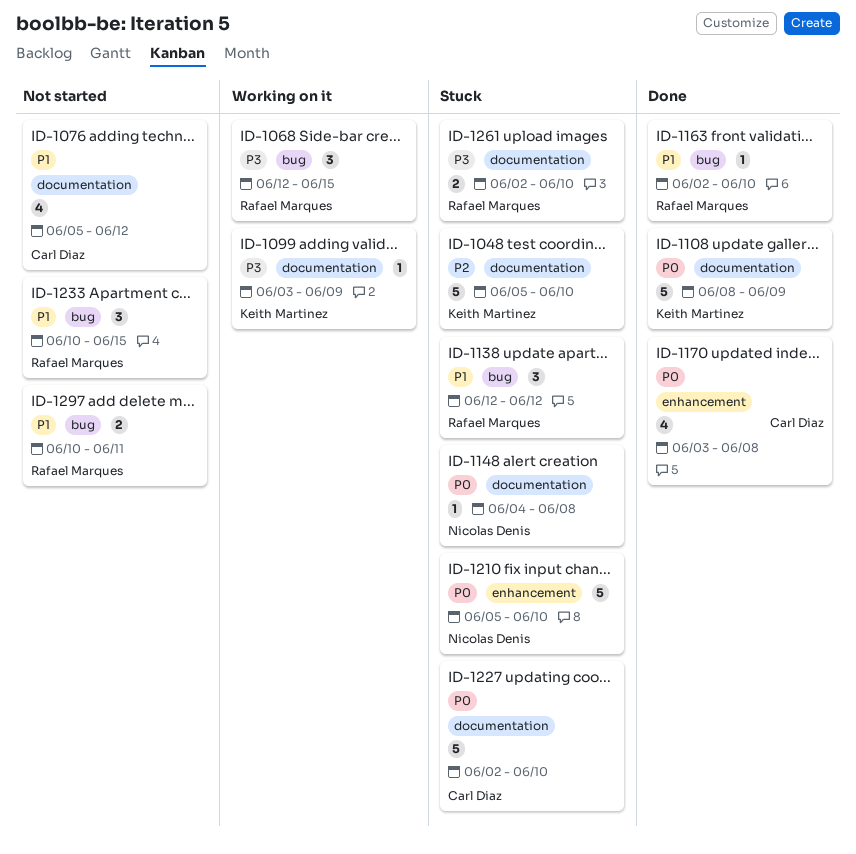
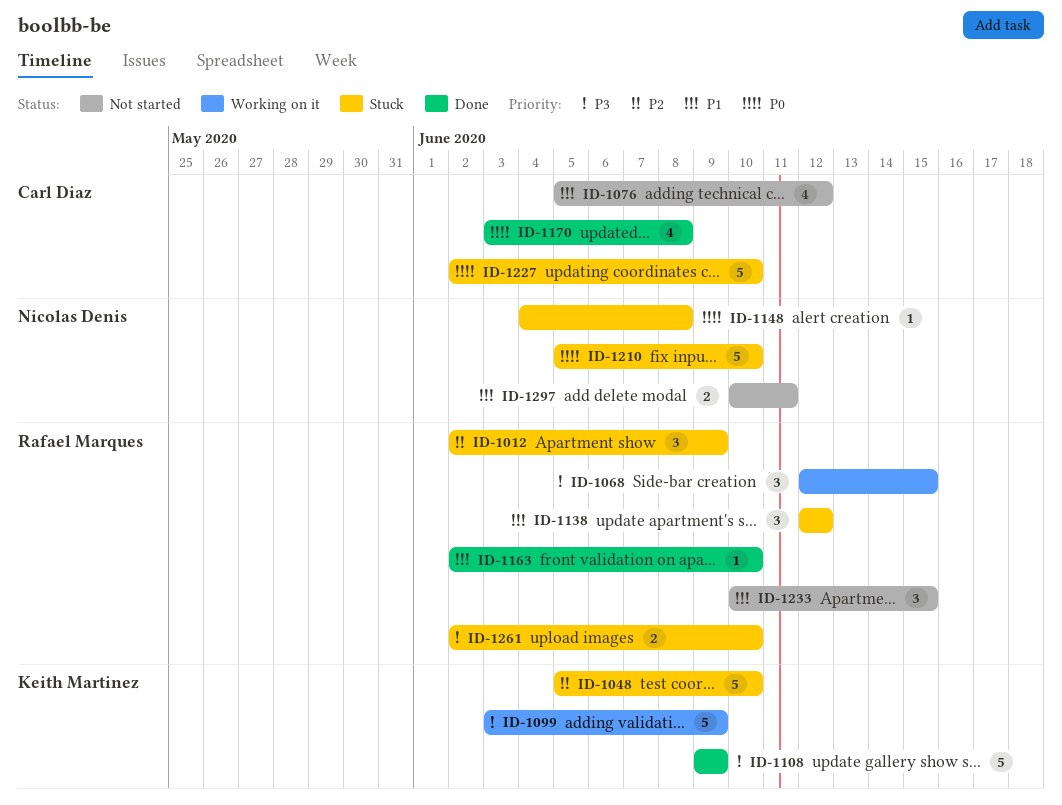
ID-1012: none -> present
ID-1099, estimate: 1 -> 5
ID-1108, priority: P0 -> P3
ID-1108, start: Jun 8 -> Jun 9
ID-1297, owner: Rafael Marques -> Nicolas Denis

